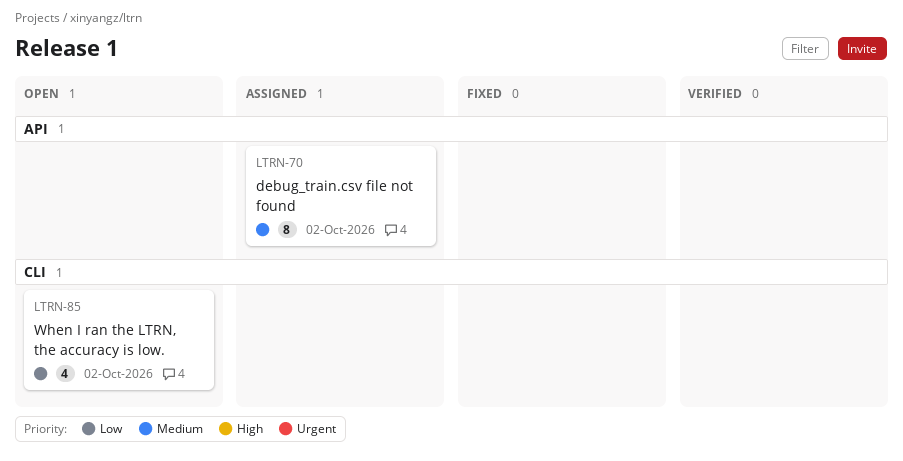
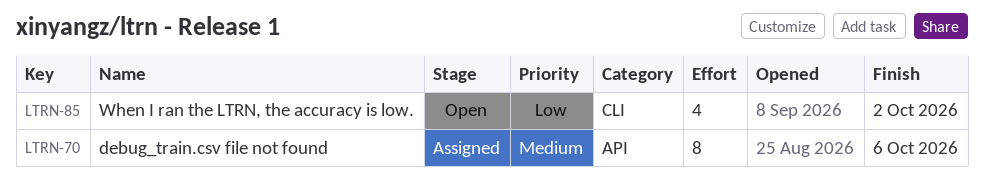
LTRN-70, due: Oct 2 -> Oct 6

